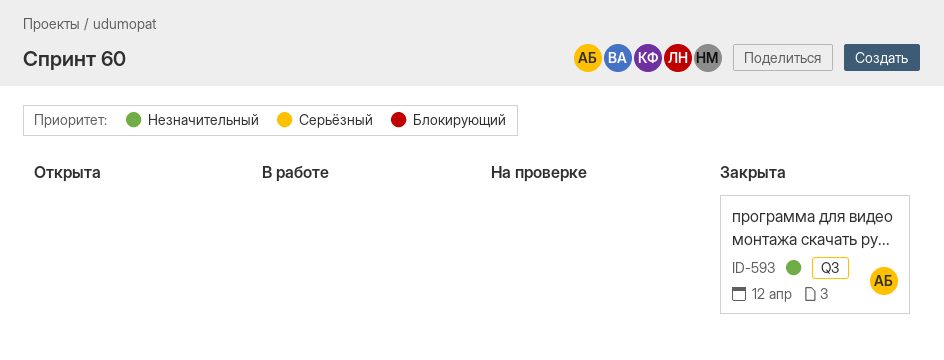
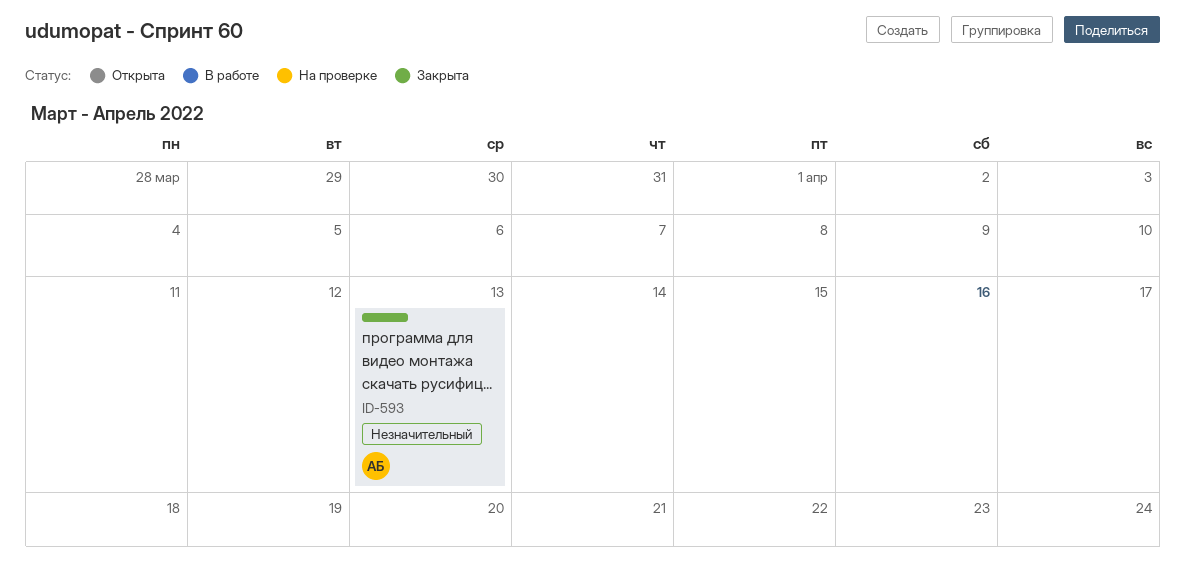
ID-593, due: Apr 12 -> Apr 13

